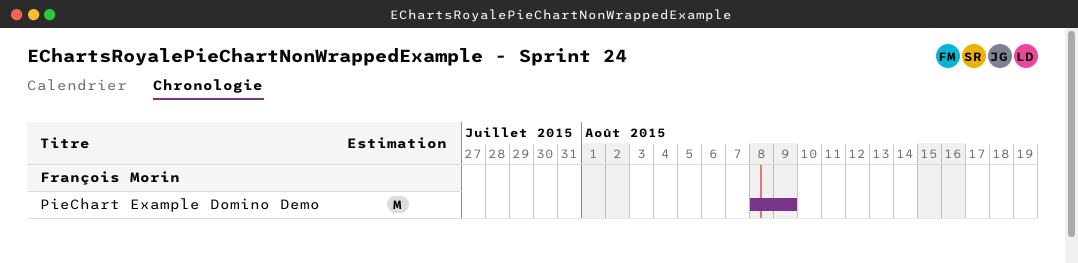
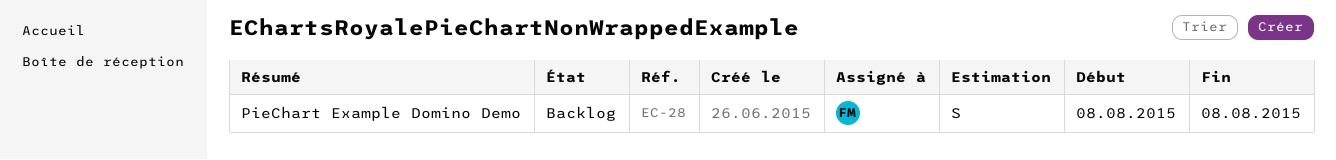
PieChart Example Domino Demo, estimate: M -> S
PieChart Example Domino Demo, due: Aug 9 -> Aug 8

